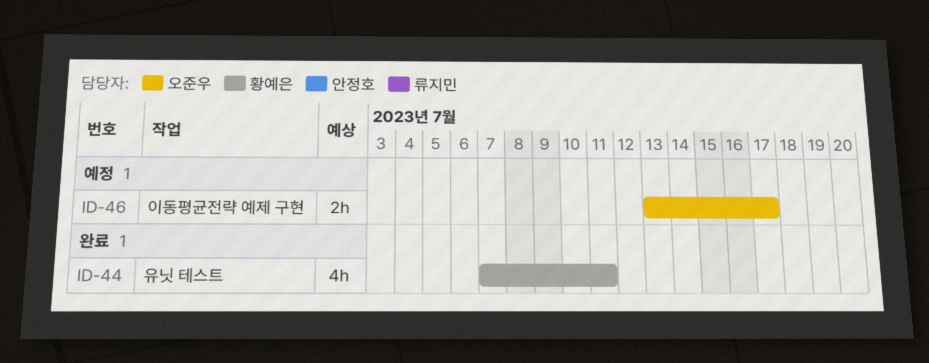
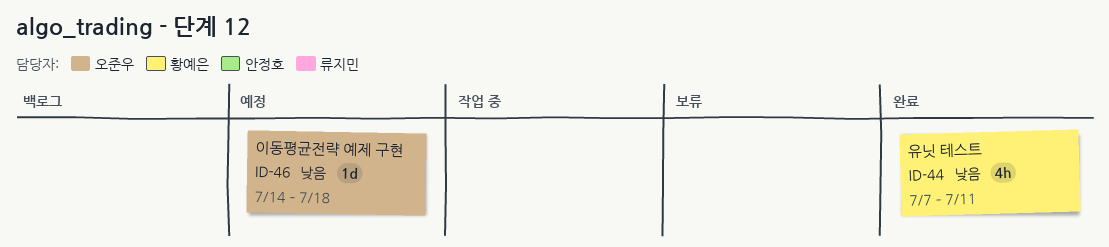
ID-46, estimate: 2h -> 1d
ID-46, start: Jul 13 -> Jul 14
ID-46, due: Jul 17 -> Jul 18

